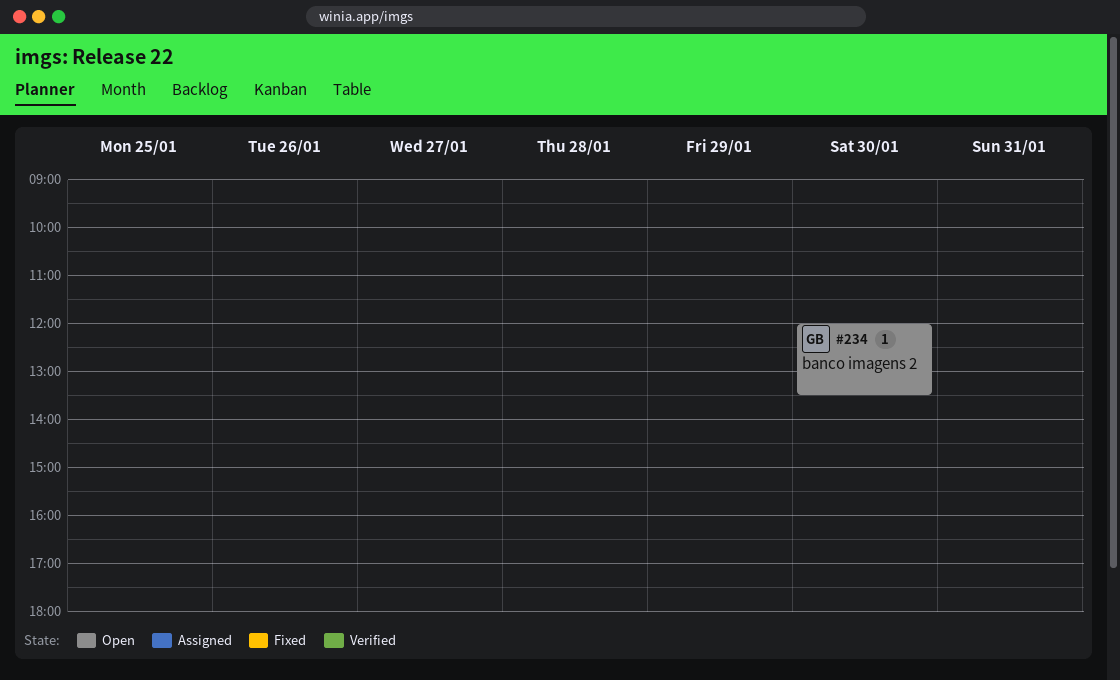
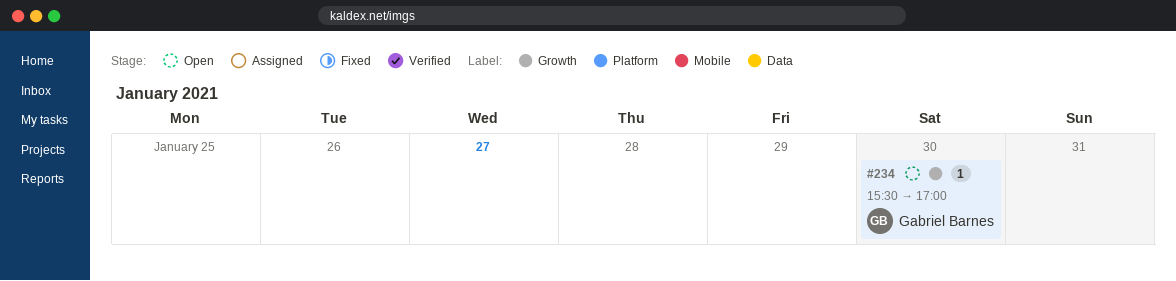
#234, begins: 12:00 -> 15:30
#234, ends: 13:30 -> 17:00

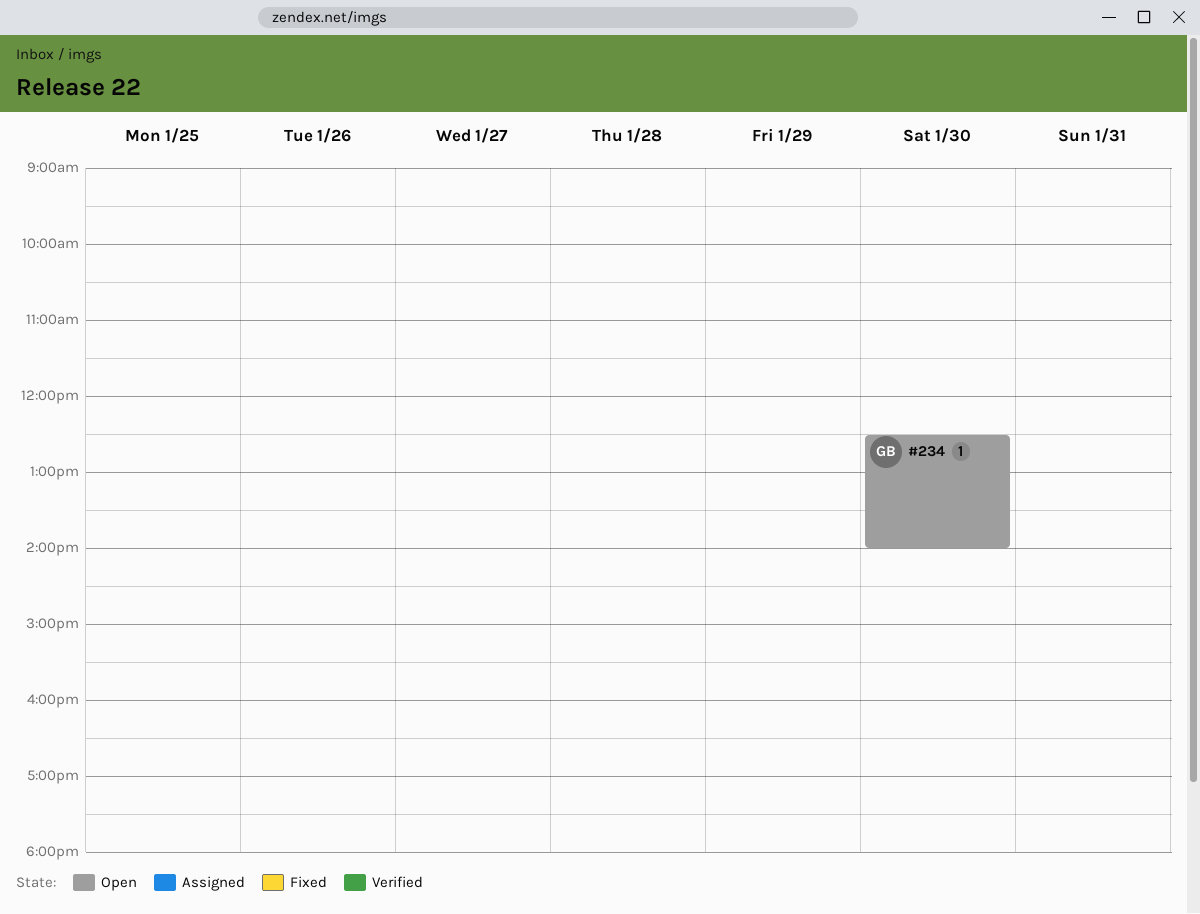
#234, begins: 15:30 -> 12:30
#234, ends: 17:00 -> 14:00

